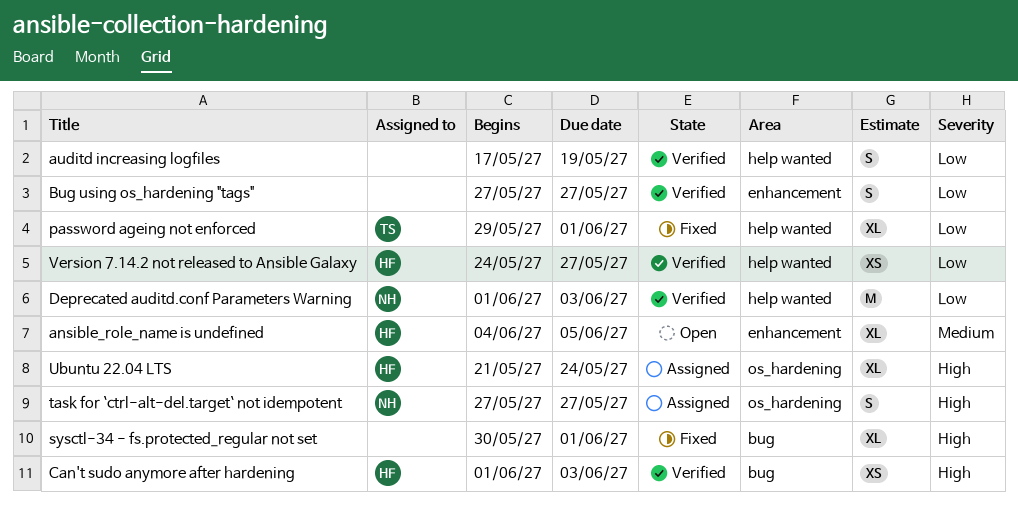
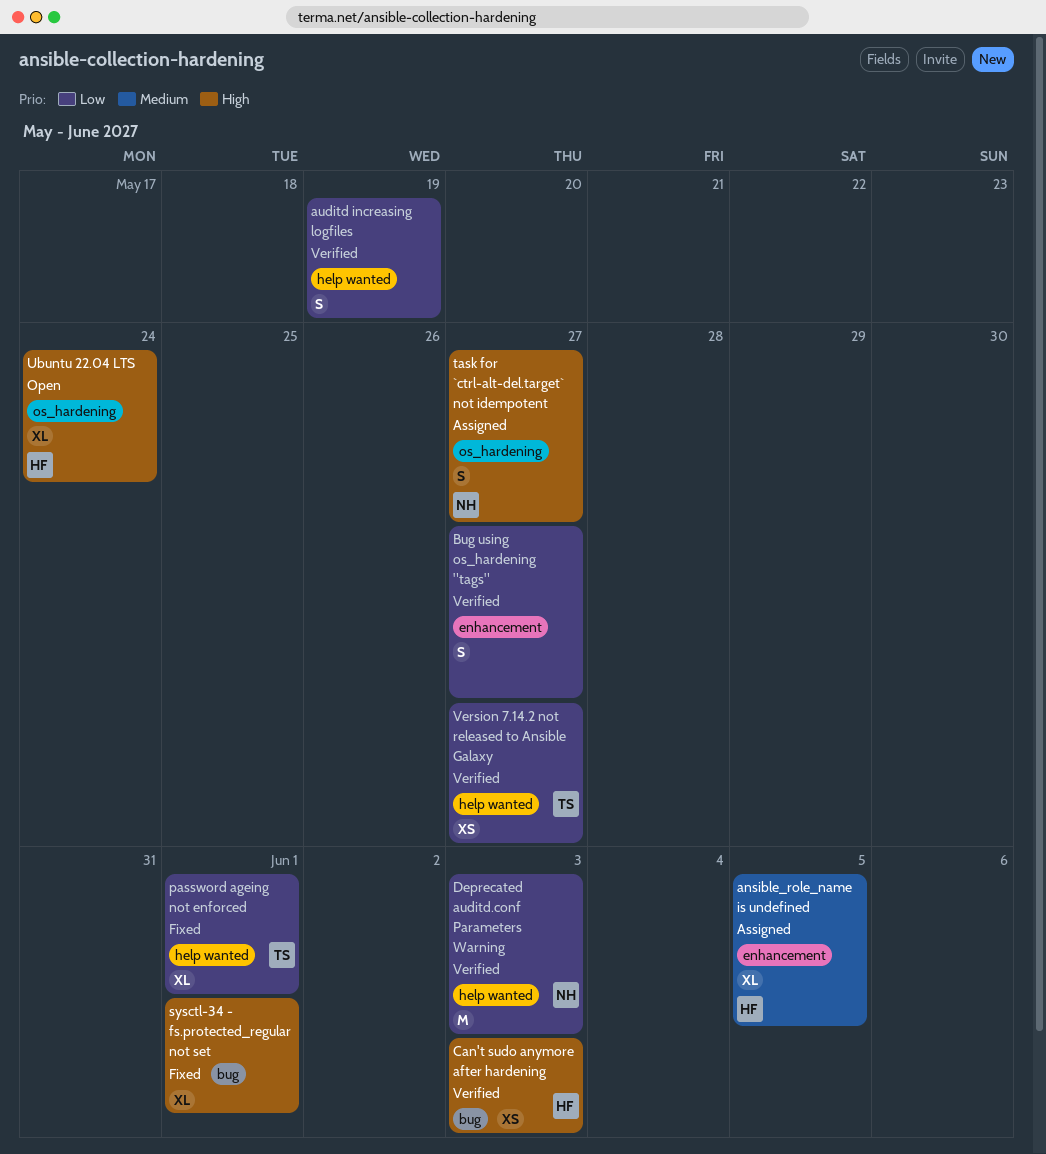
ansible_role_name is undefined, status: Open -> Assigned
Ubuntu 22.04 LTS, status: Assigned -> Open
Version 7.14.2 not released to Ansible Galaxy, owner: HF -> TS

